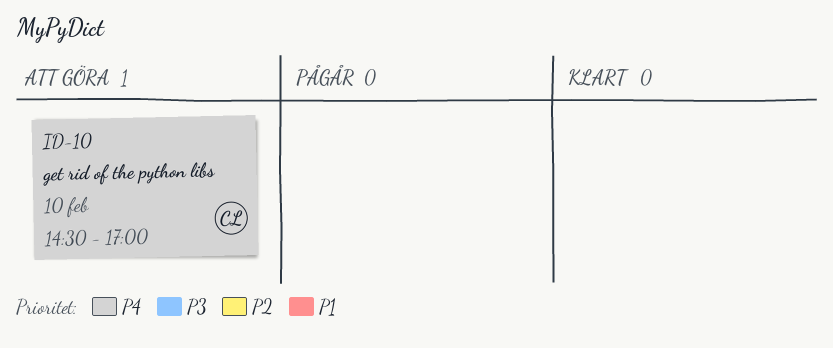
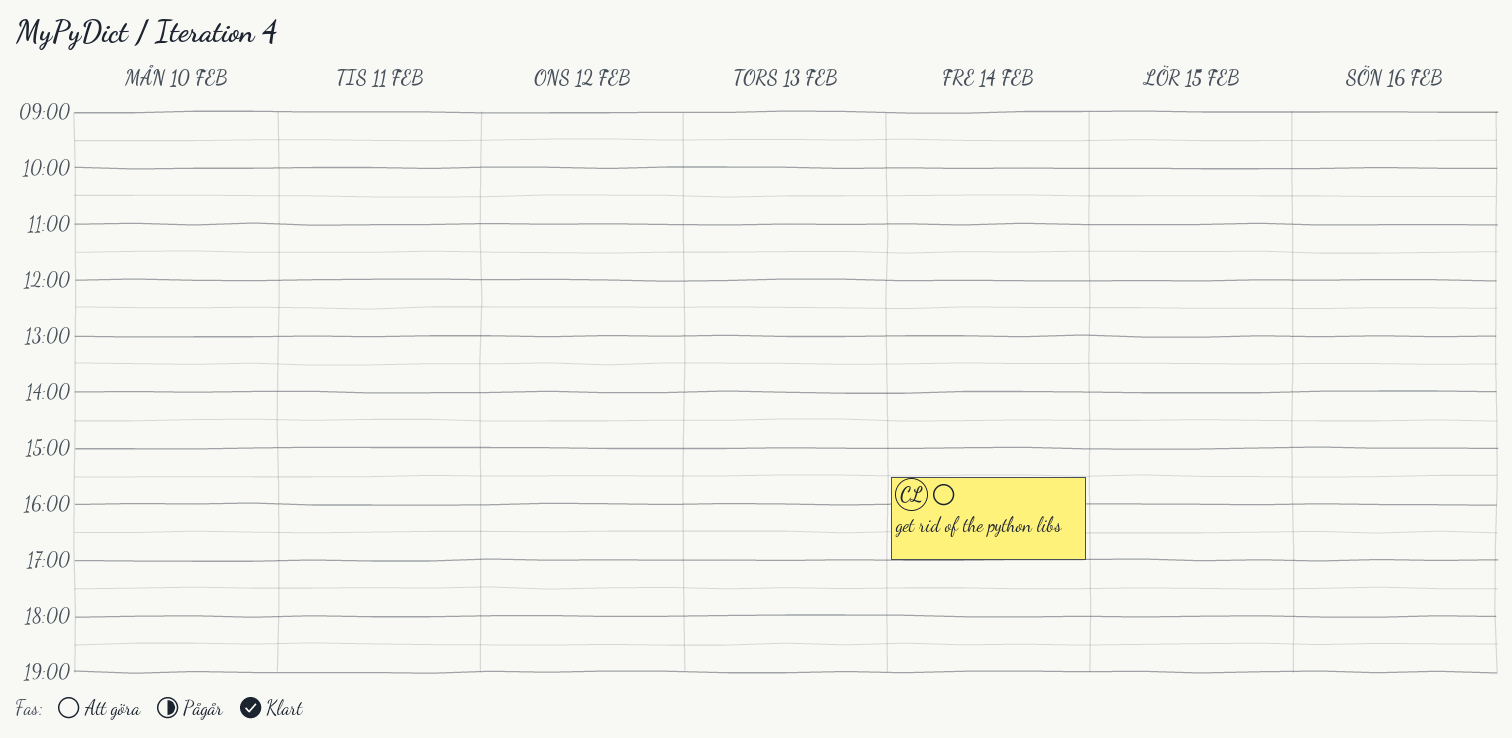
get rid of the python libs, day: Feb 10 -> Feb 14
get rid of the python libs, begins: 14:30 -> 15:30

